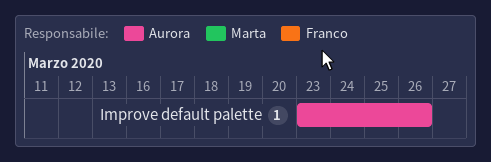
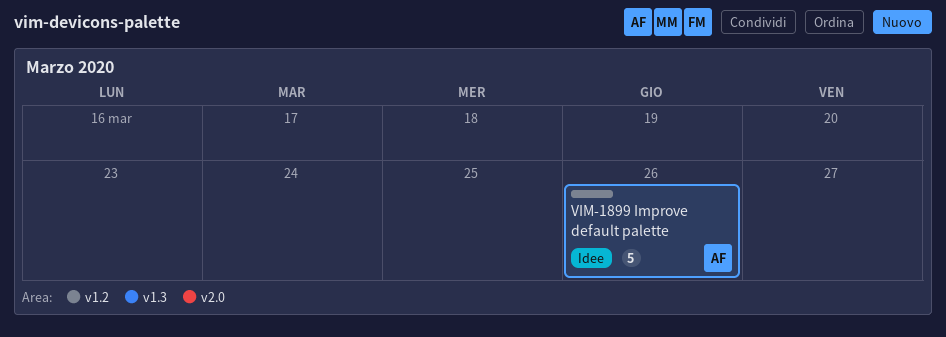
Improve default palette, estimate: 1 -> 5

